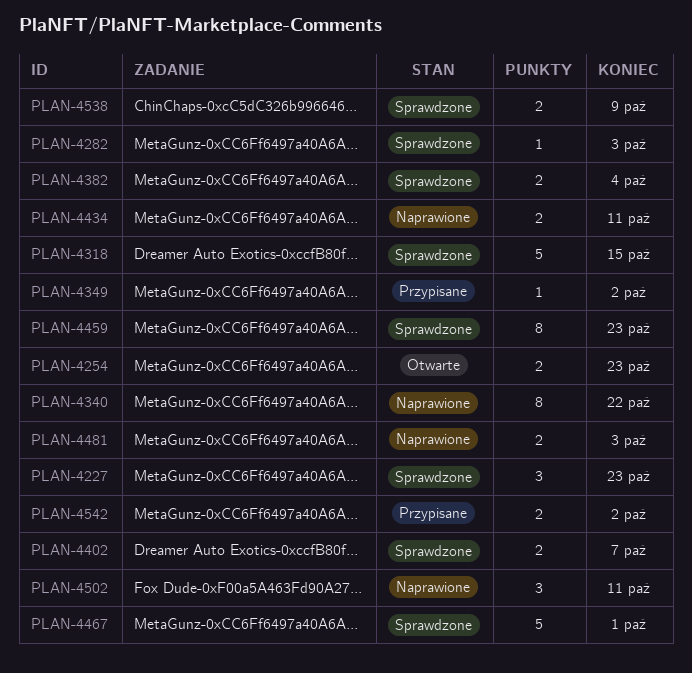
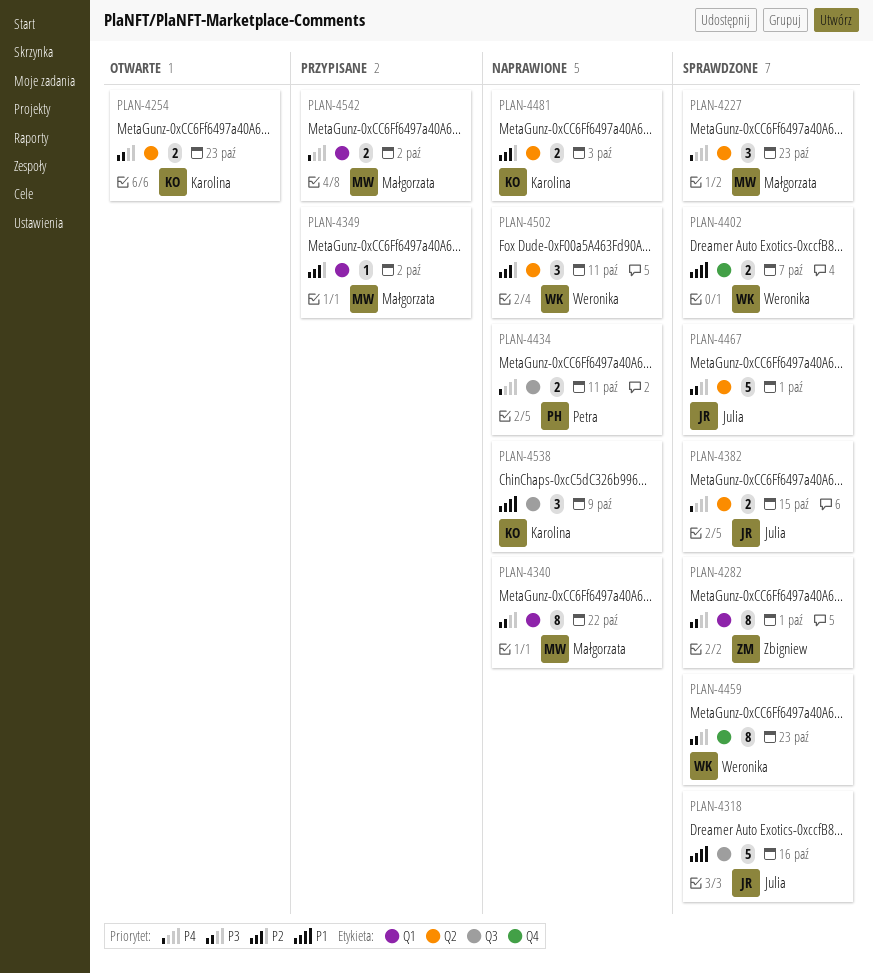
PLAN-4282, estimate: 1 -> 8
PLAN-4282, due: Oct 3 -> Oct 1
PLAN-4318, due: Oct 15 -> Oct 16
PLAN-4382, due: Oct 4 -> Oct 15
PLAN-4538, status: Sprawdzone -> Naprawione
PLAN-4538, estimate: 2 -> 3

